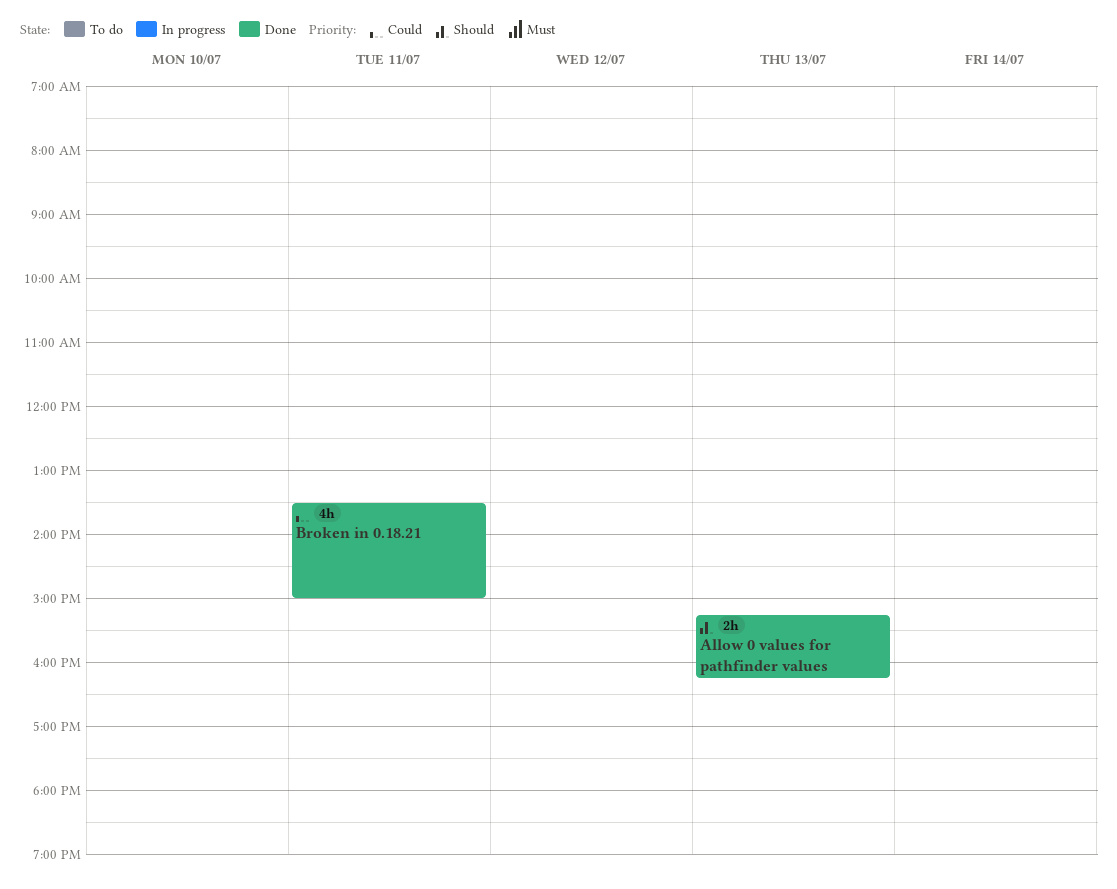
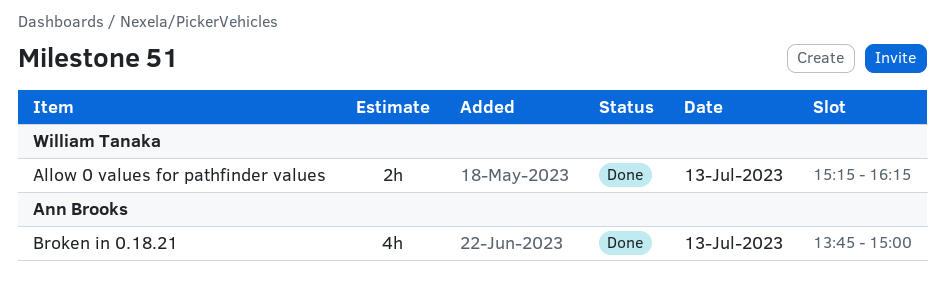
Broken in 0.18.21, day: Jul 11 -> Jul 13
Broken in 0.18.21, begins: 13:30 -> 13:45

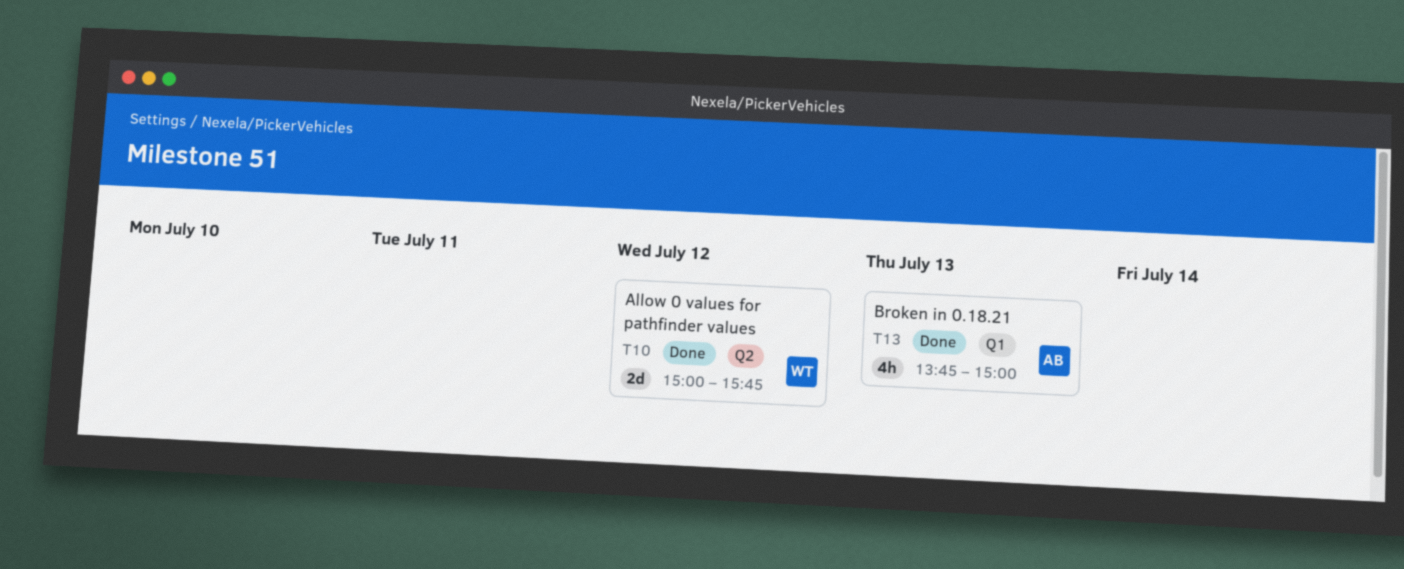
Allow 0 values for pathfinder values, estimate: 2h -> 2d
Allow 0 values for pathfinder values, day: Jul 13 -> Jul 12
Allow 0 values for pathfinder values, begins: 15:15 -> 15:00
Allow 0 values for pathfinder values, ends: 16:15 -> 15:45

